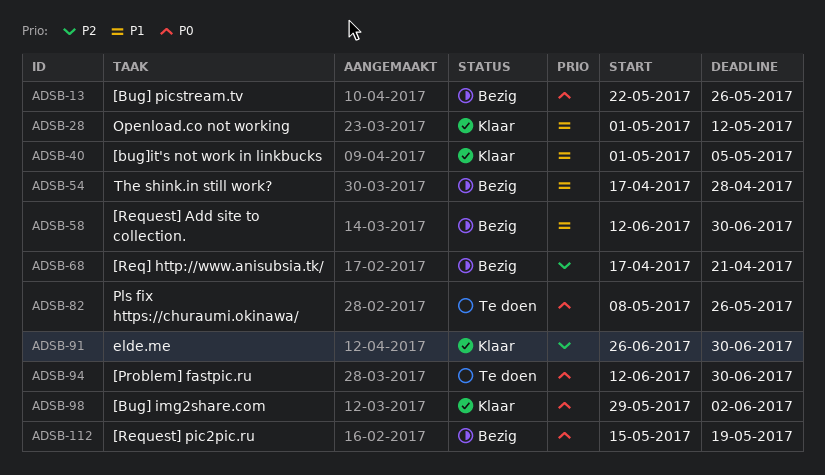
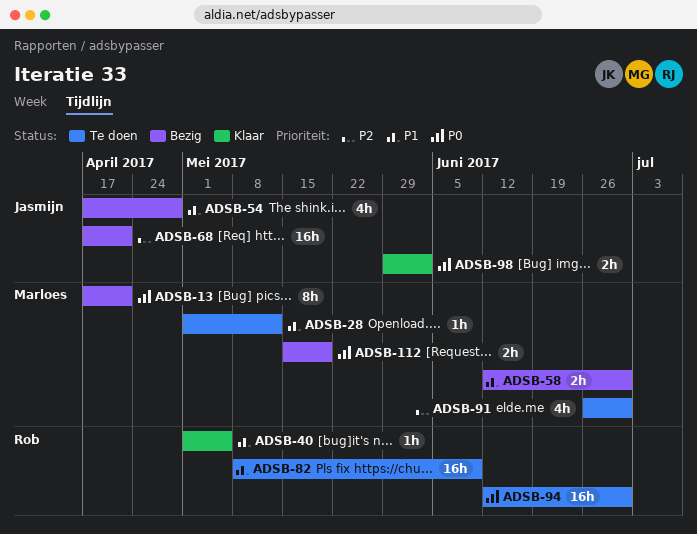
ADSB-13, start: May 22 -> Apr 17
ADSB-13, due: May 26 -> Apr 21
ADSB-28, status: Klaar -> Te doen
ADSB-82, priority: P0 -> P1
ADSB-82, due: May 26 -> Jun 9
ADSB-91, status: Klaar -> Te doen

